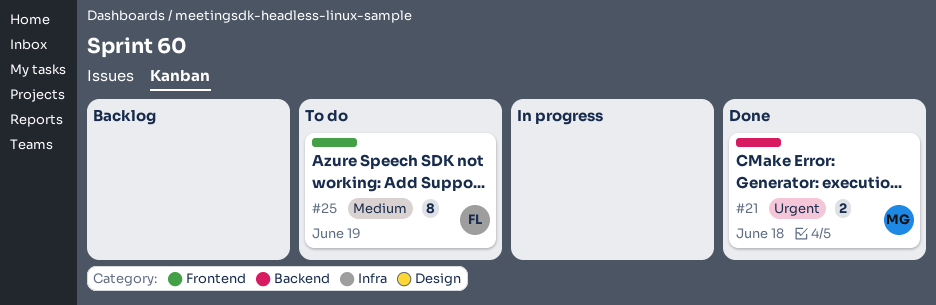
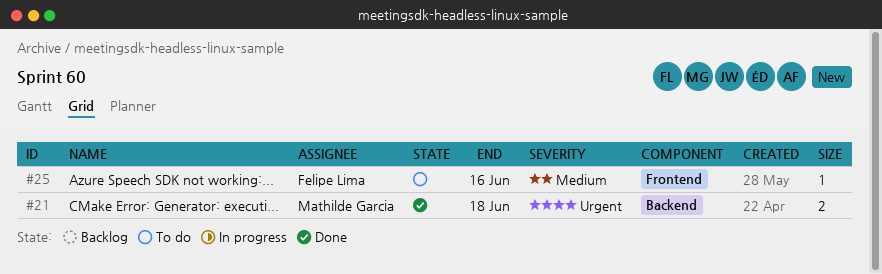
#25, estimate: 8 -> 1
#25, due: Jun 19 -> Jun 16

